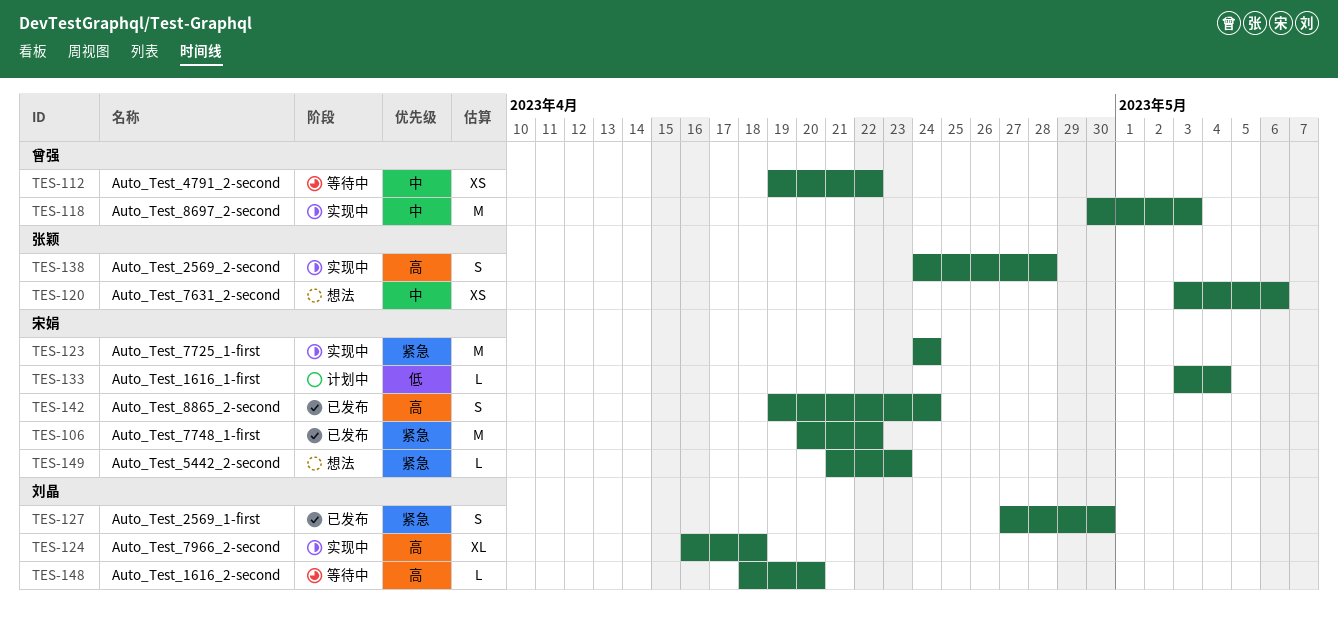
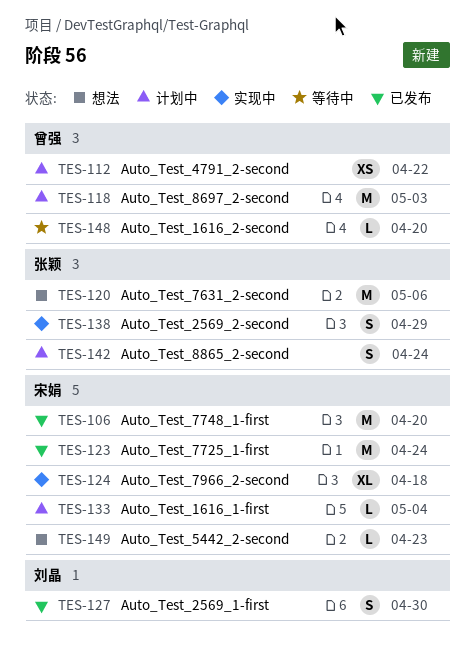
TES-106, due: Apr 22 -> Apr 20
TES-112, status: 等待中 -> 计划中
TES-118, status: 实现中 -> 计划中
TES-120, estimate: XS -> M
TES-123, status: 实现中 -> 已发布
TES-124, owner: 刘晶 -> 宋娟
TES-138, due: Apr 28 -> Apr 29
TES-142, status: 已发布 -> 计划中
TES-142, owner: 宋娟 -> 张颖
TES-148, owner: 刘晶 -> 曾强

